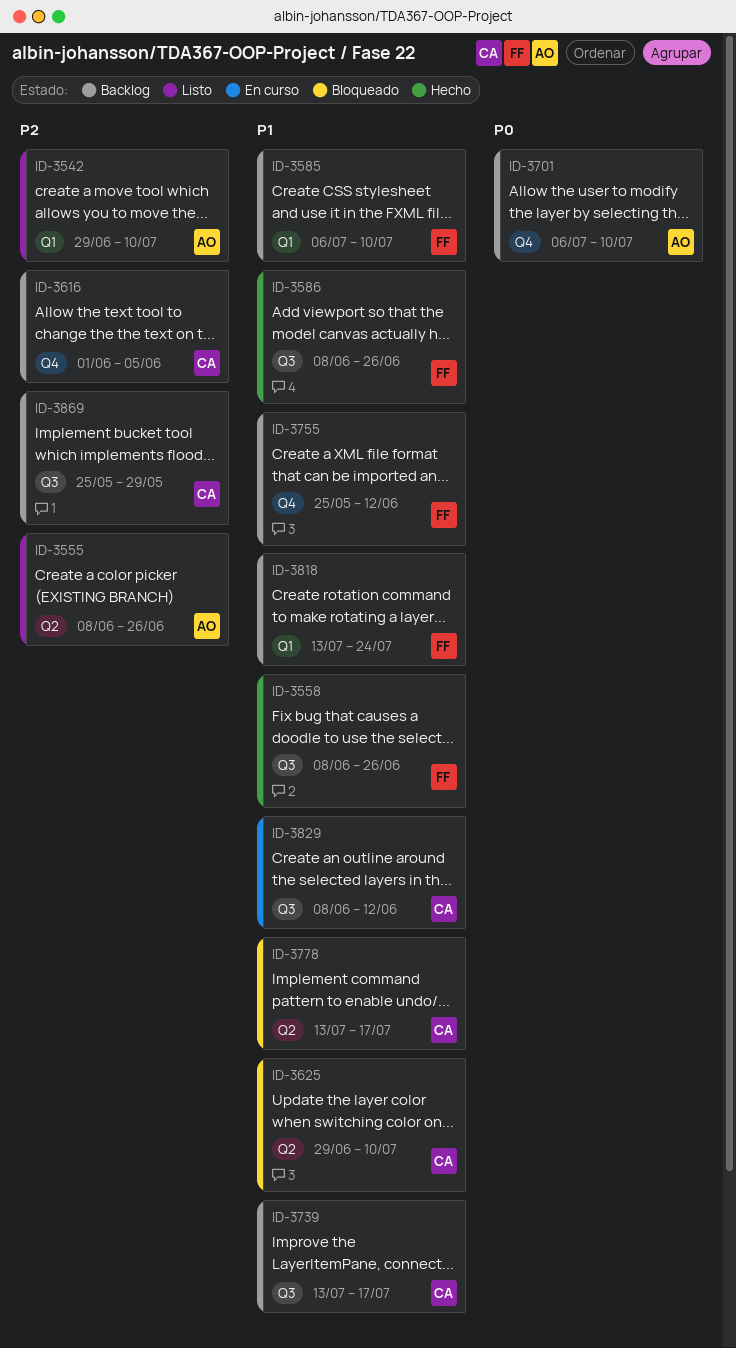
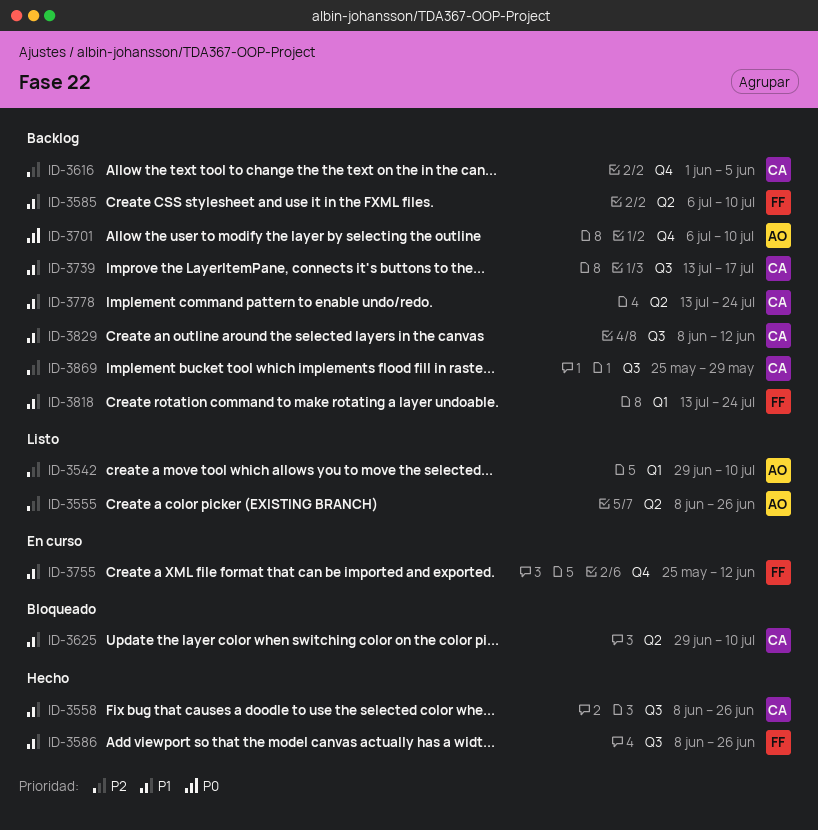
ID-3558, owner: FF -> CA
ID-3585, label: Q1 -> Q2
ID-3755, status: Backlog -> En curso
ID-3778, status: Bloqueado -> Backlog
ID-3778, due: Jul 17 -> Jul 24
ID-3829, status: En curso -> Backlog

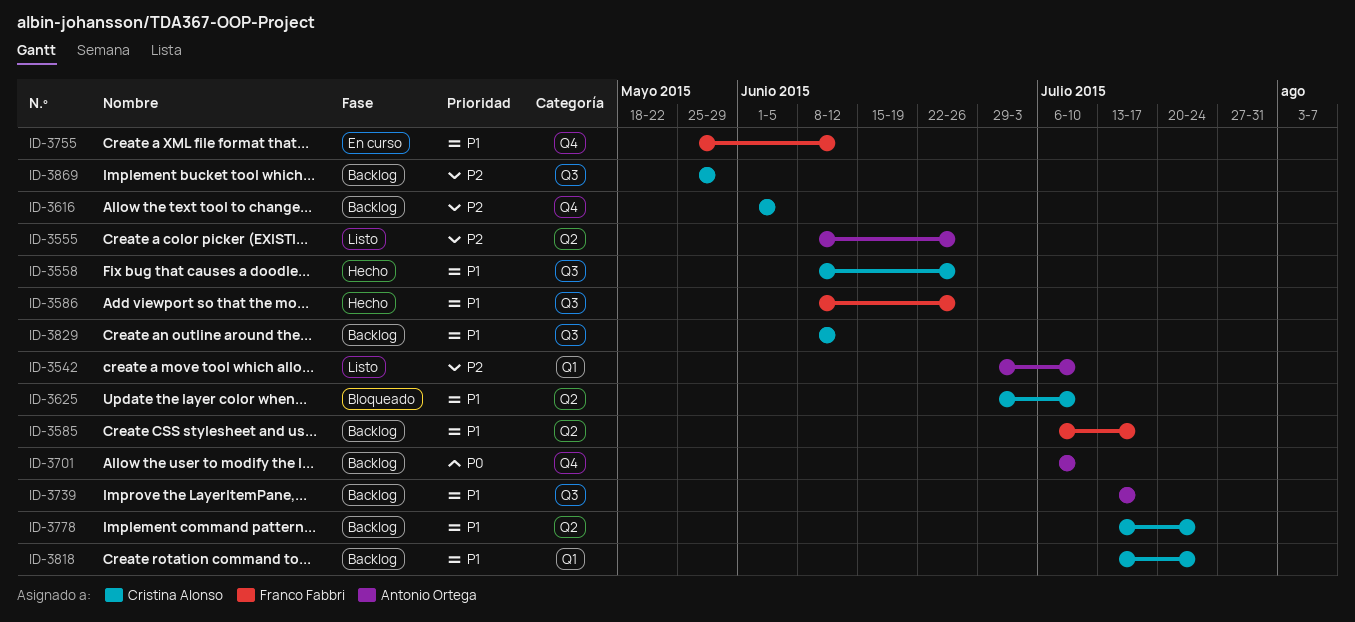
ID-3585, due: Jul 10 -> Jul 17
ID-3739, owner: Cristina Alonso -> Antonio Ortega
ID-3818, owner: Franco Fabbri -> Cristina Alonso

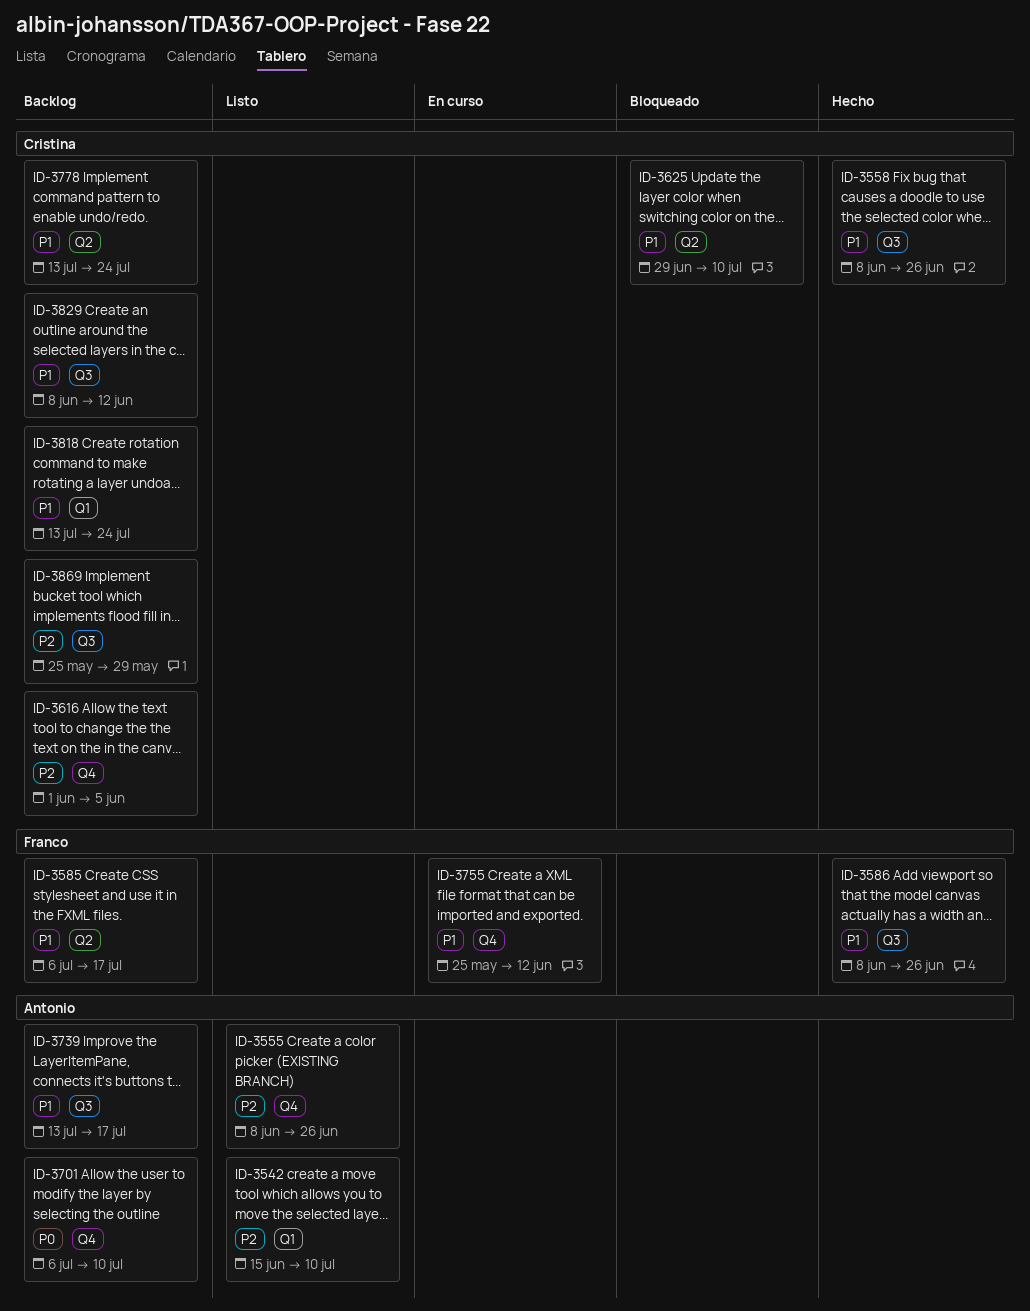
ID-3542, start: Jun 29 -> Jun 15
ID-3555, label: Q2 -> Q4

